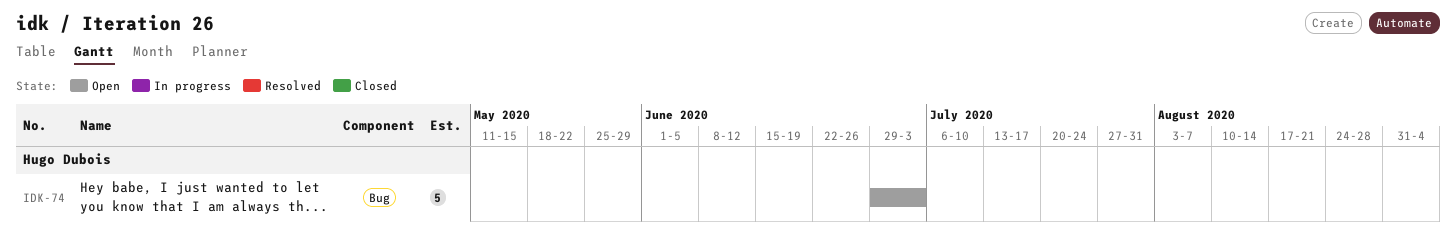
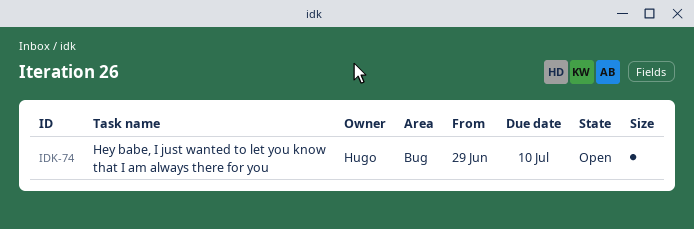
IDK-74, estimate: 5 -> 1
IDK-74, due: Jul 3 -> Jul 10

